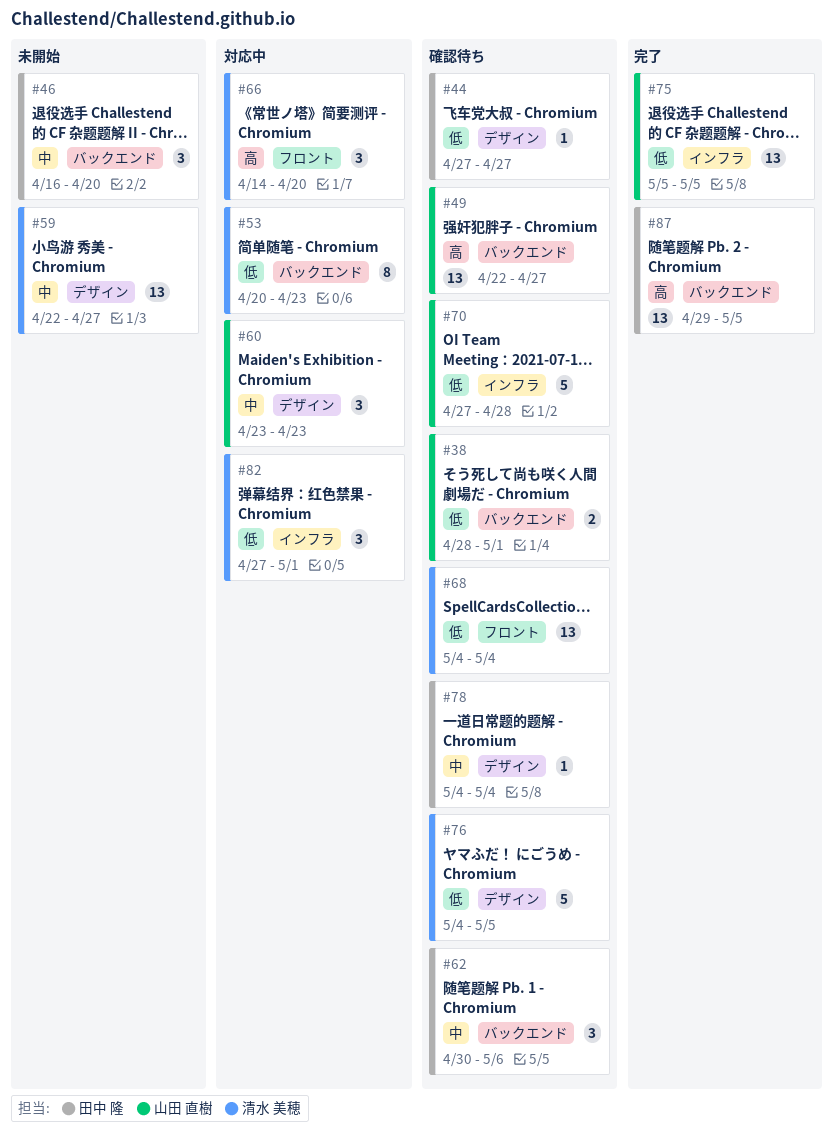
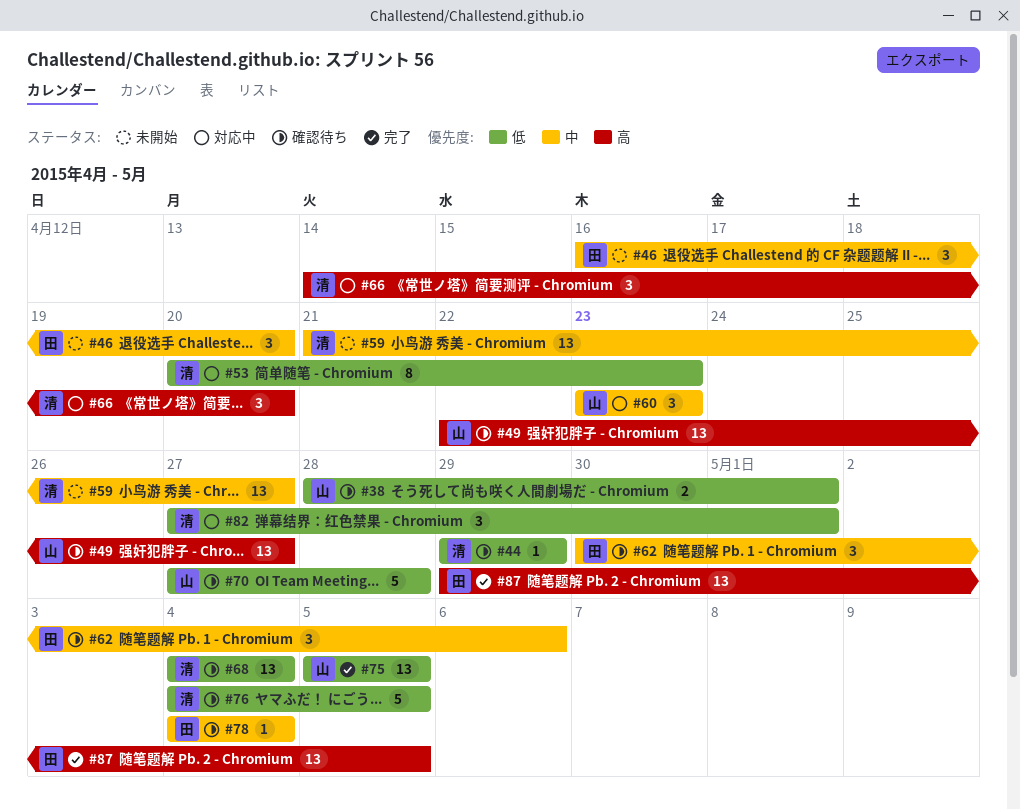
#44, owner: 田中 隆 -> 清水 美穂
#44, start: Apr 27 -> Apr 29
#44, due: Apr 27 -> Apr 29
#59, start: Apr 22 -> Apr 21

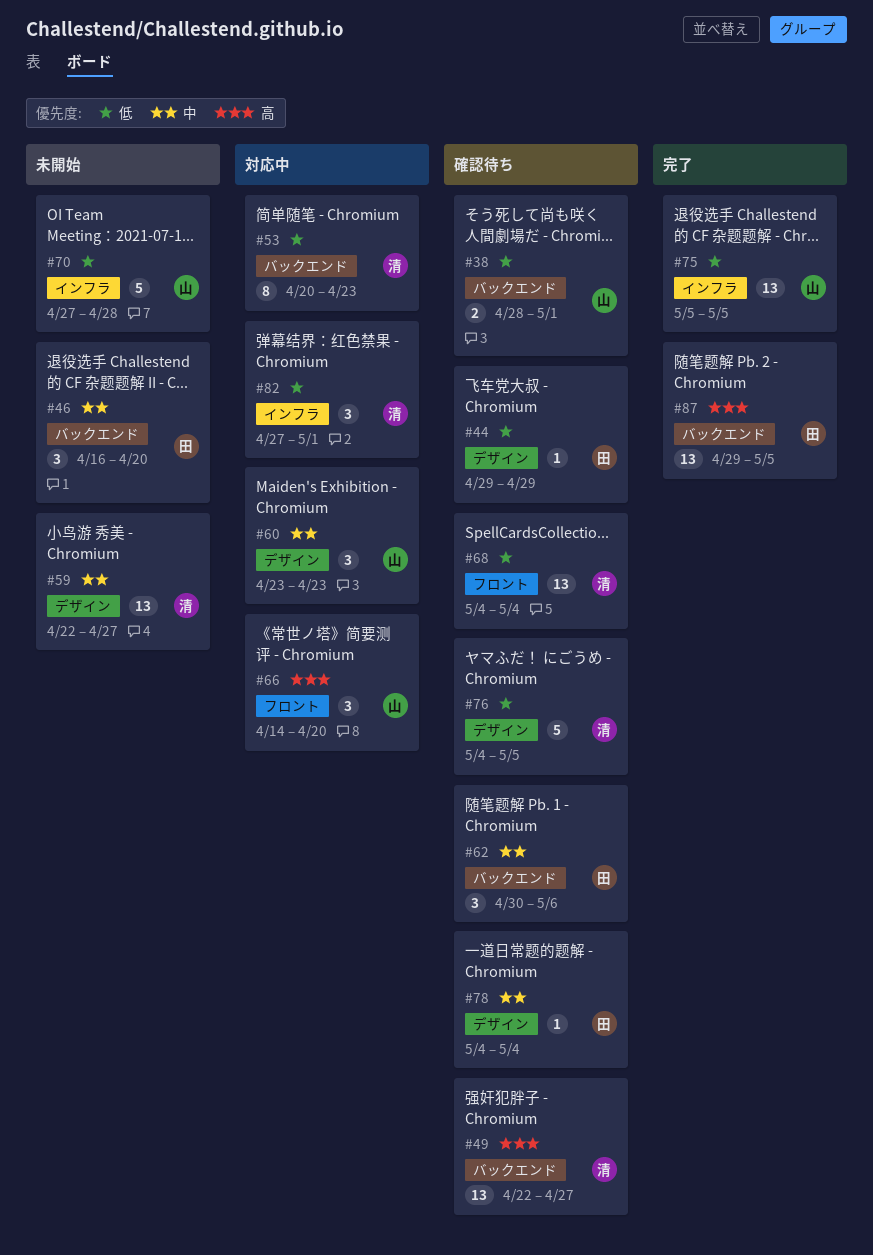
#44, owner: 清 -> 田
#49, owner: 山 -> 清
#59, start: Apr 21 -> Apr 22
#66, owner: 清 -> 山
#70, status: 確認待ち -> 未開始

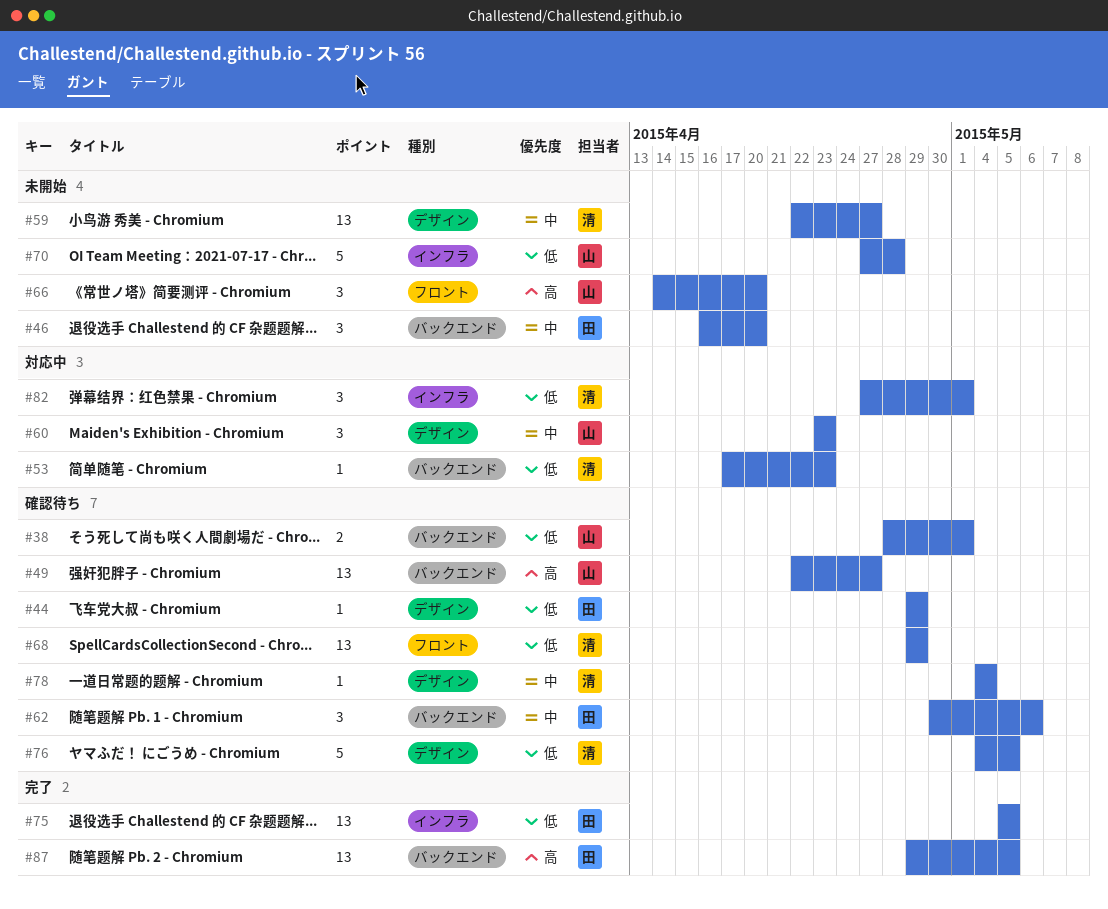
#49, owner: 清 -> 山
#53, estimate: 8 -> 1
#53, start: Apr 20 -> Apr 17
#66, status: 対応中 -> 未開始
#68, start: May 4 -> Apr 29
#68, due: May 4 -> Apr 29
#75, owner: 山 -> 田
#78, owner: 田 -> 清

